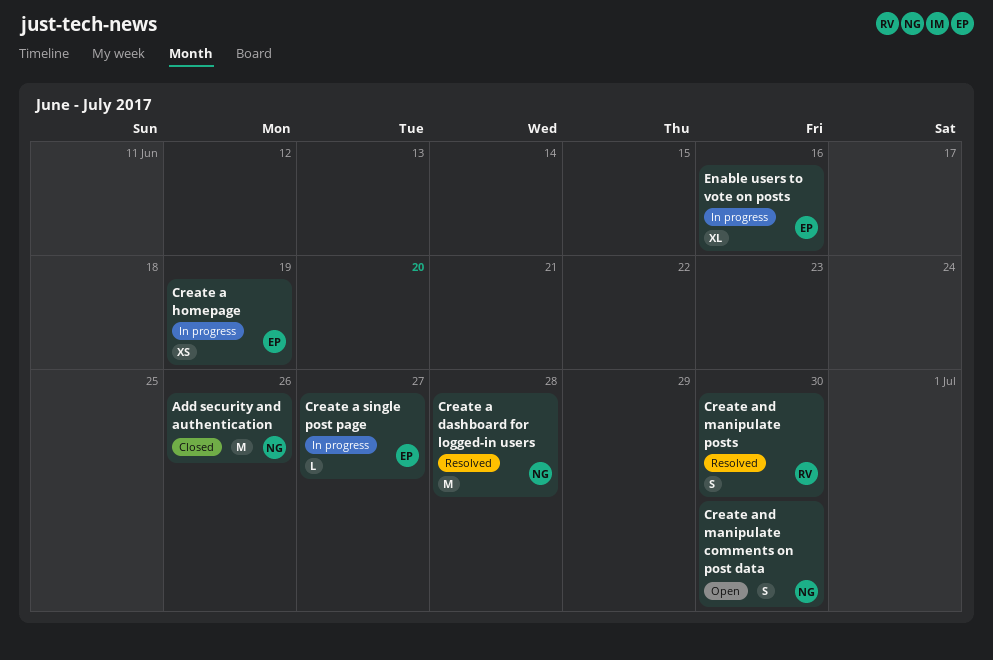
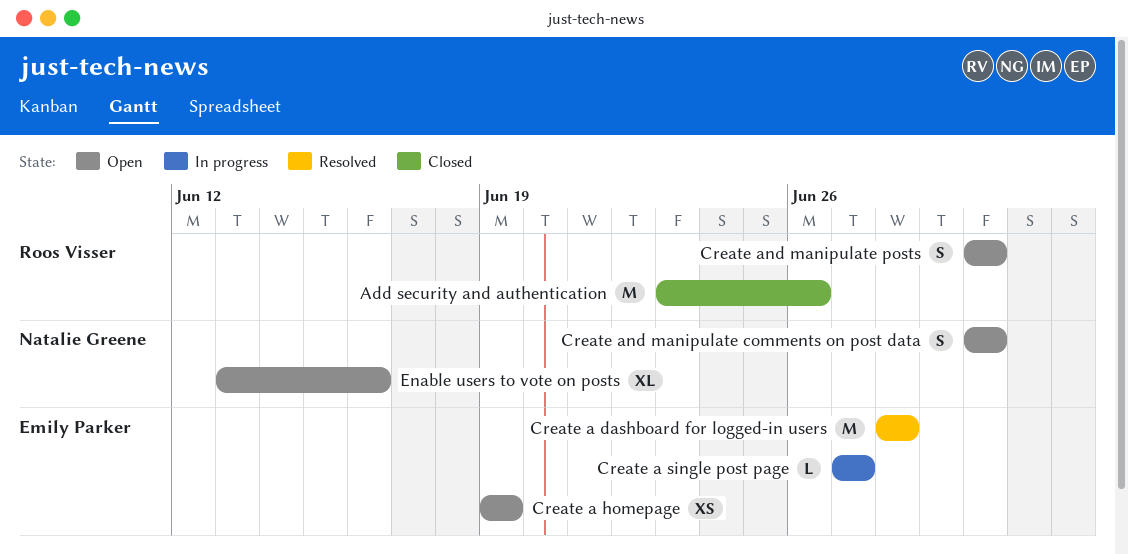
Add security and authentication, owner: Natalie Greene -> Roos Visser
Create a dashboard for logged-in users, owner: Natalie Greene -> Emily Parker
Create a homepage, status: In progress -> Open
Create and manipulate posts, status: Resolved -> Open
Enable users to vote on posts, status: In progress -> Open
Enable users to vote on posts, owner: Emily Parker -> Natalie Greene

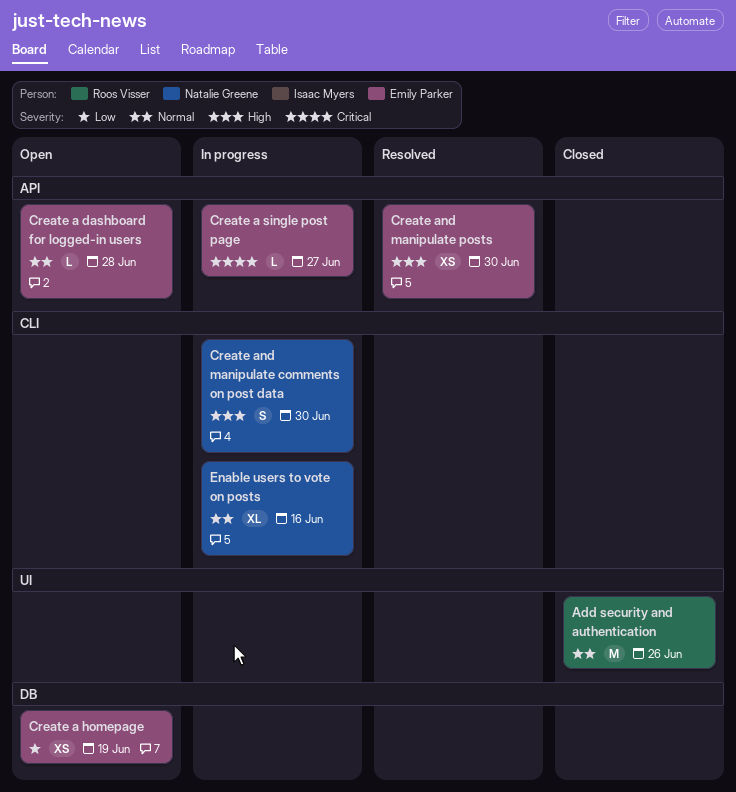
Create a dashboard for logged-in users, status: Resolved -> Open
Create a dashboard for logged-in users, estimate: M -> L
Create and manipulate comments on post data, status: Open -> In progress
Create and manipulate posts, status: Open -> Resolved
Create and manipulate posts, owner: Roos Visser -> Emily Parker
Create and manipulate posts, estimate: S -> XS
Enable users to vote on posts, status: Open -> In progress

